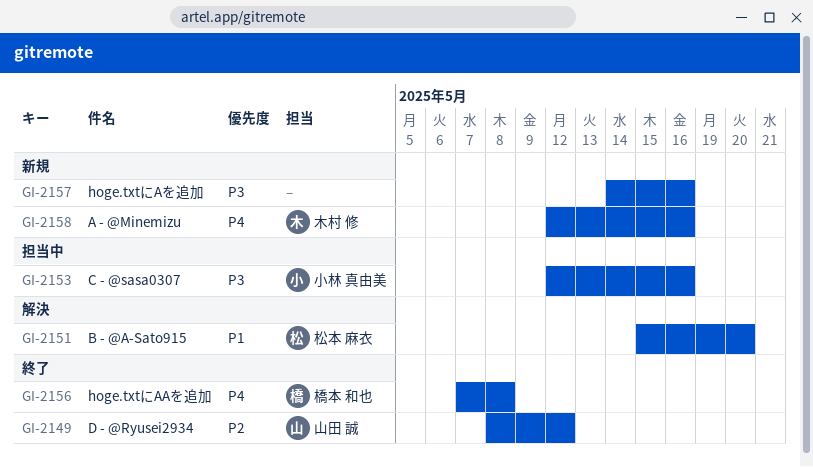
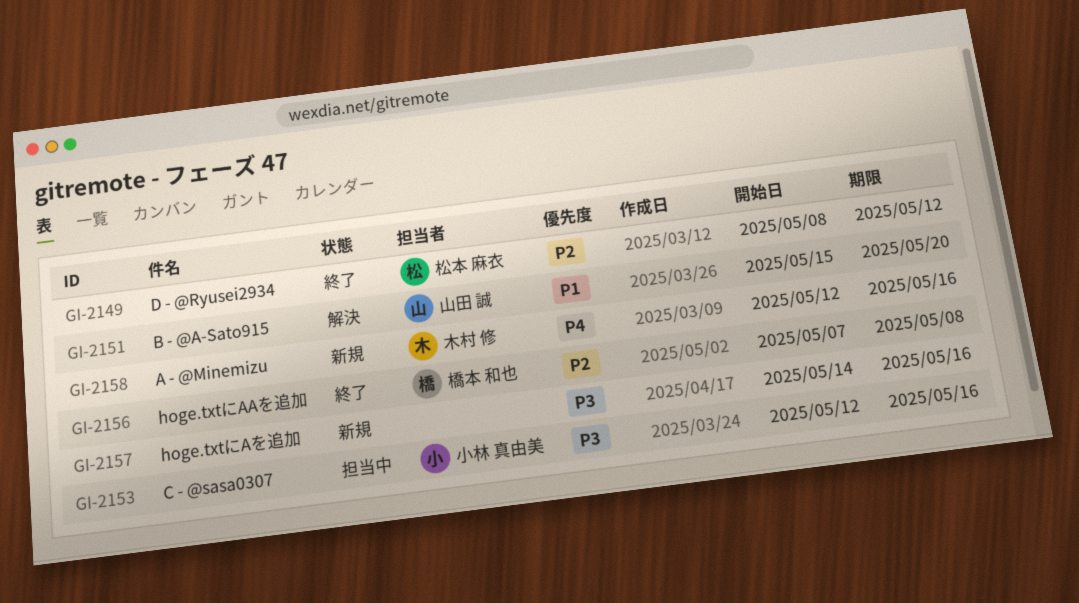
GI-2149, owner: 山田 誠 -> 松本 麻衣
GI-2151, owner: 松本 麻衣 -> 山田 誠
GI-2156, priority: P4 -> P2

